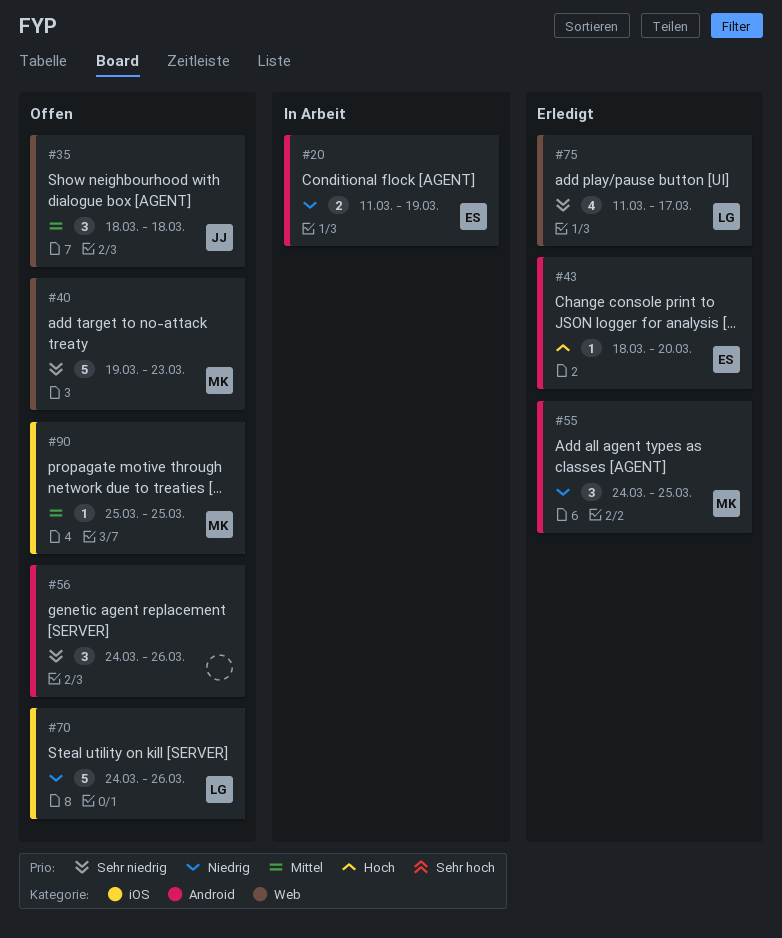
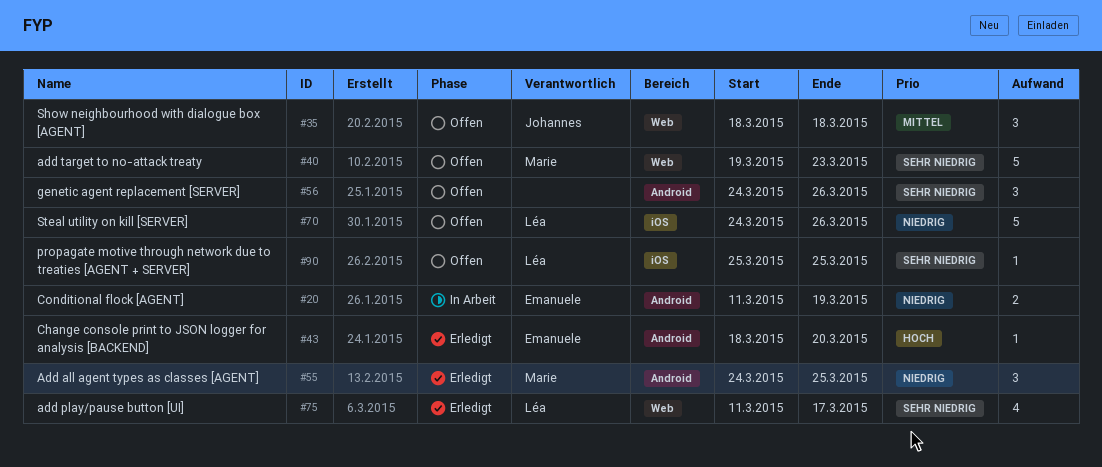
#90, owner: Marie -> Léa
#90, priority: Mittel -> Sehr niedrig

